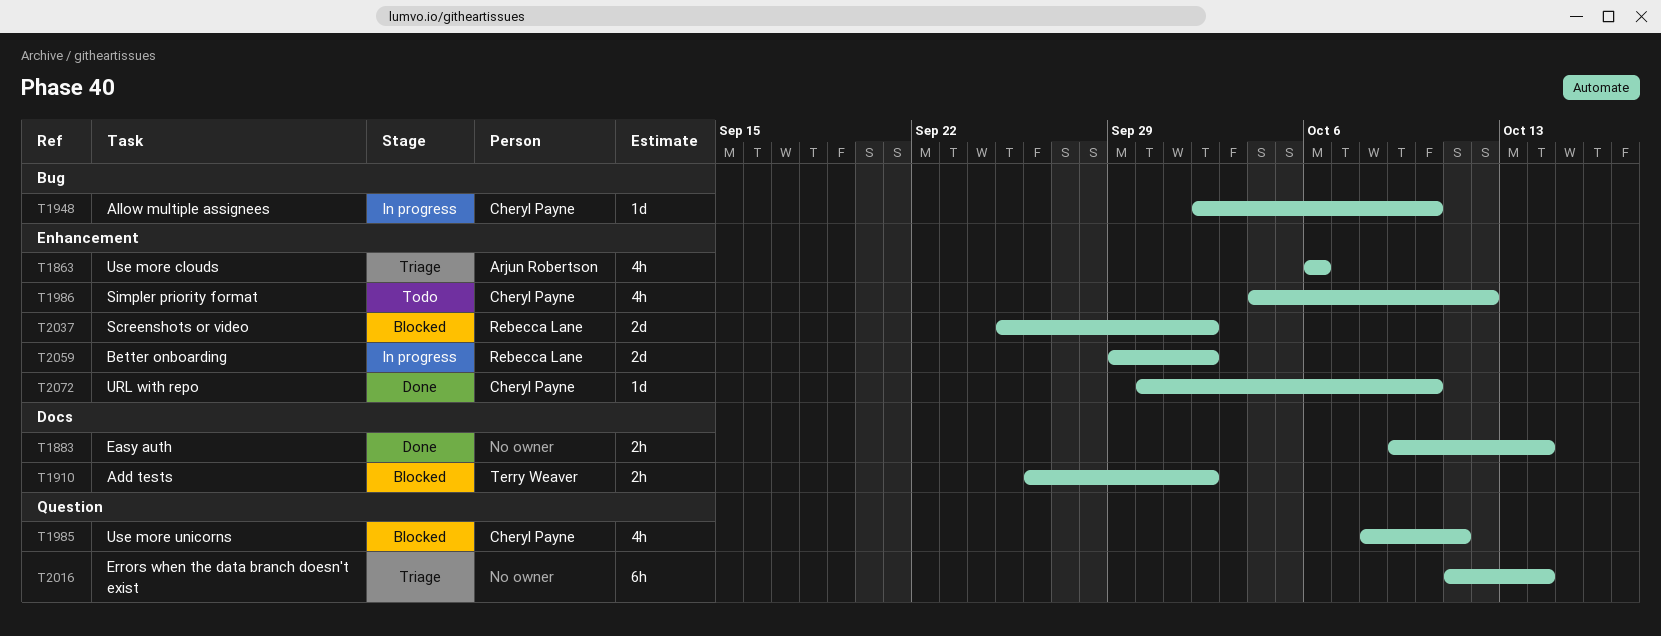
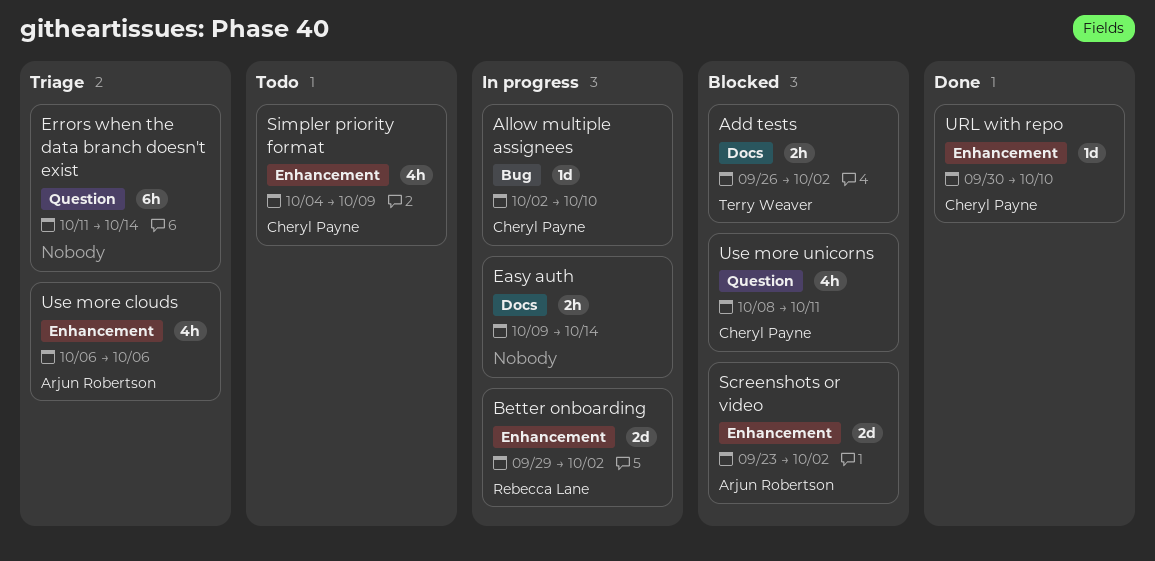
Easy auth, status: Done -> In progress
Screenshots or video, owner: Rebecca Lane -> Arjun Robertson
Screenshots or video, start: Sep 25 -> Sep 23
Simpler priority format, due: Oct 12 -> Oct 9

